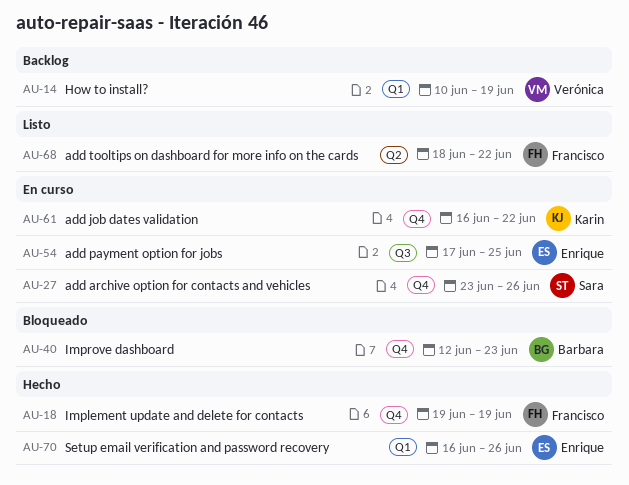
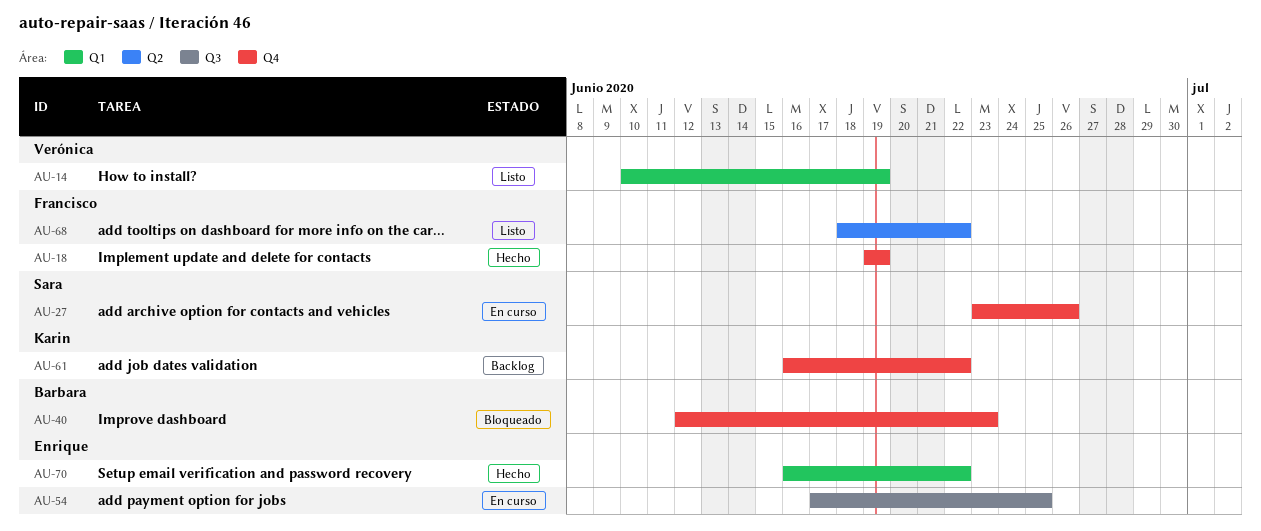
AU-14, status: Backlog -> Listo
AU-61, status: En curso -> Backlog
AU-70, due: Jun 26 -> Jun 22

